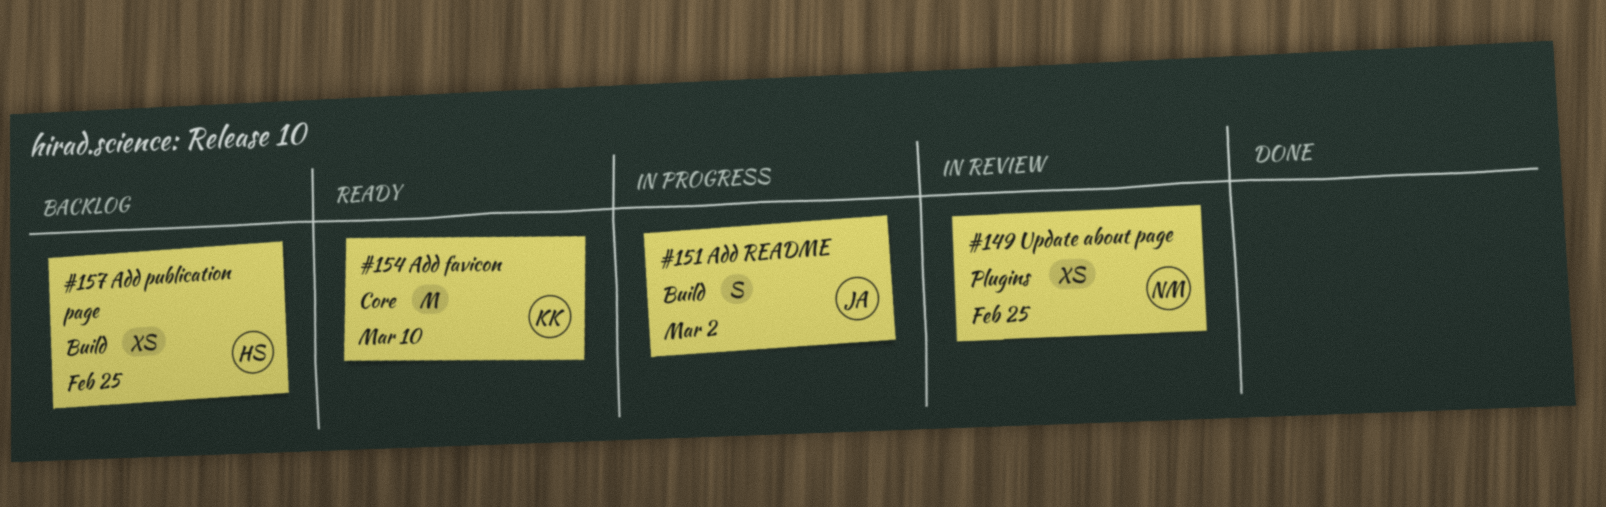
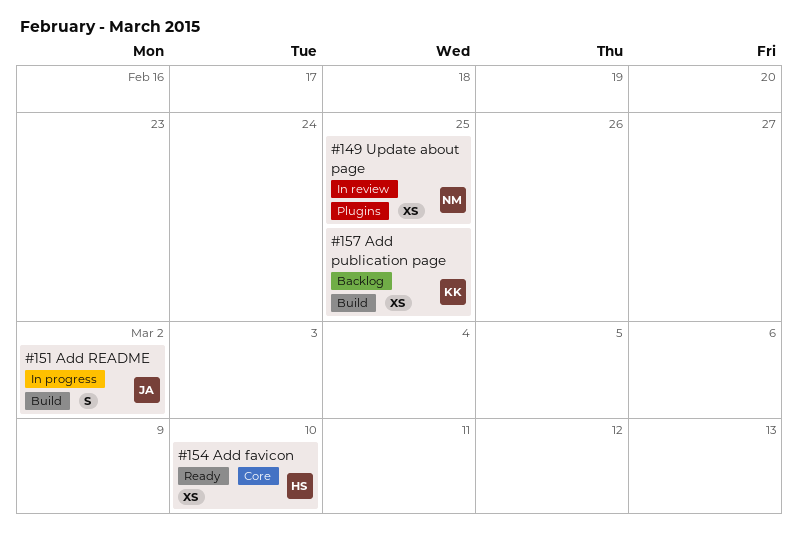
#154, owner: KK -> HS
#154, estimate: M -> XS
#157, owner: HS -> KK

